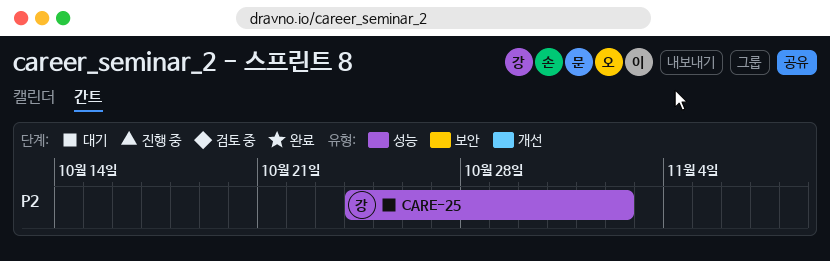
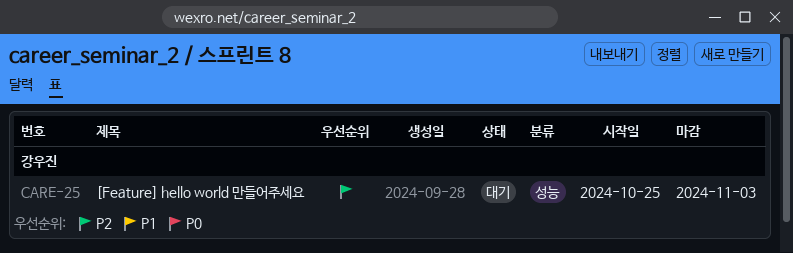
CARE-25, start: Oct 24 -> Oct 25
CARE-25, due: Nov 2 -> Nov 3

